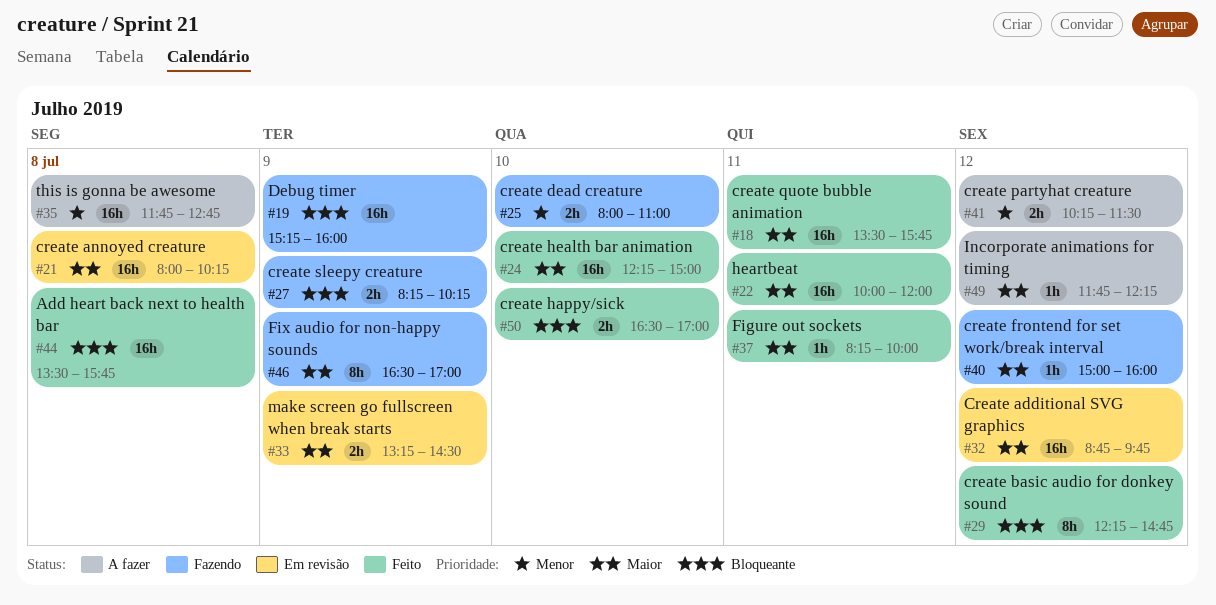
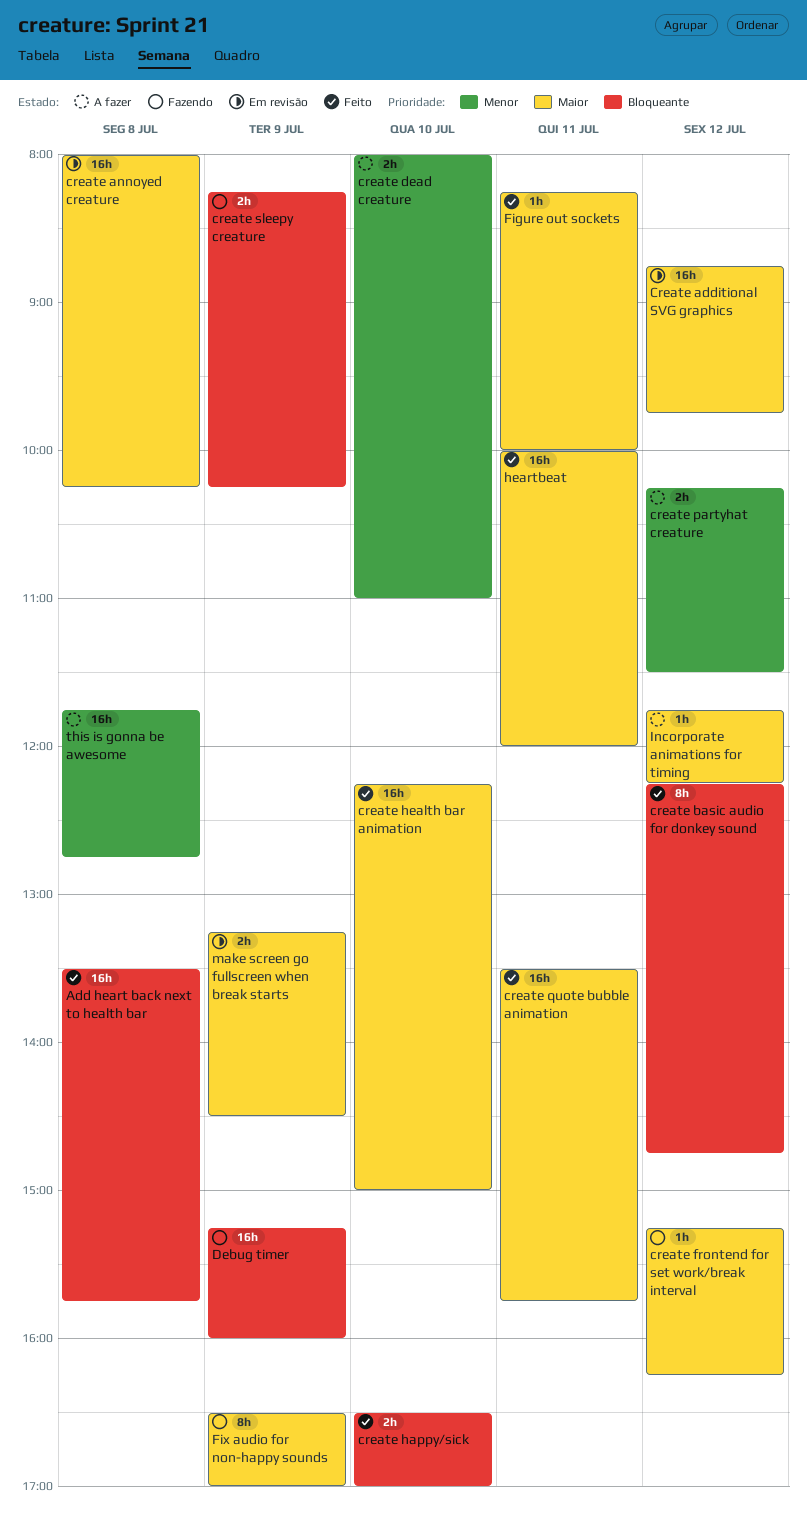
create dead creature, status: Fazendo -> A fazer
create frontend for set work/break interval, begins: 15:00 -> 15:15
create frontend for set work/break interval, ends: 16:00 -> 16:15

